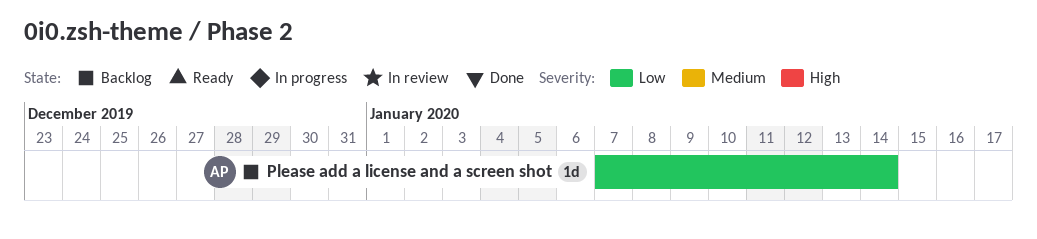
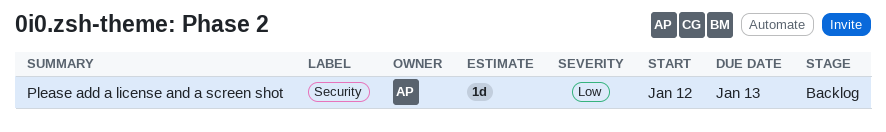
Please add a license and a screen shot, start: Jan 7 -> Jan 12
Please add a license and a screen shot, due: Jan 14 -> Jan 13

